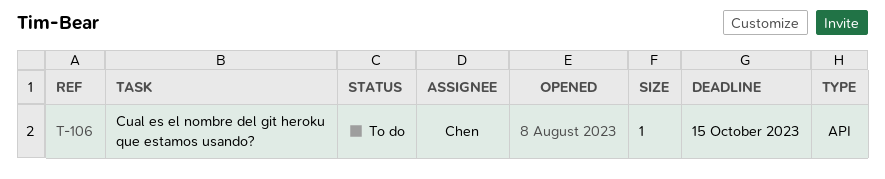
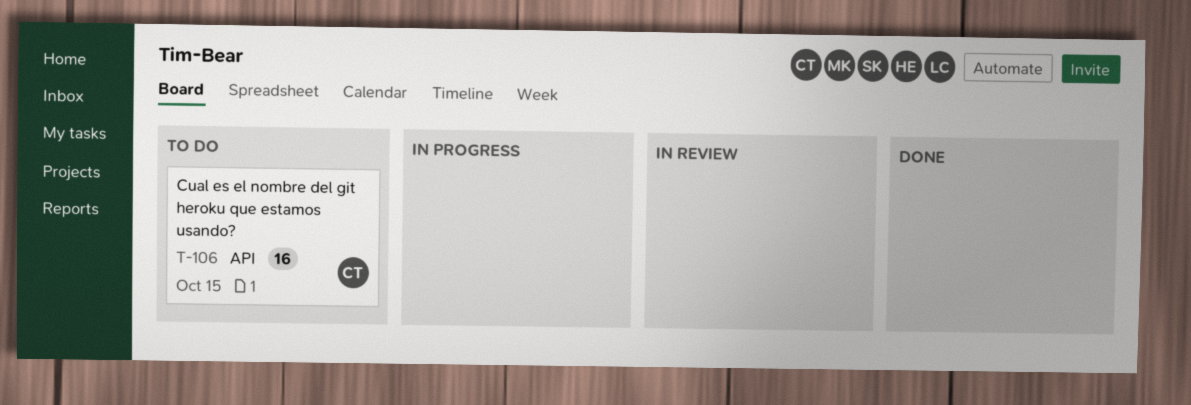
T-106, estimate: 1 -> 16

